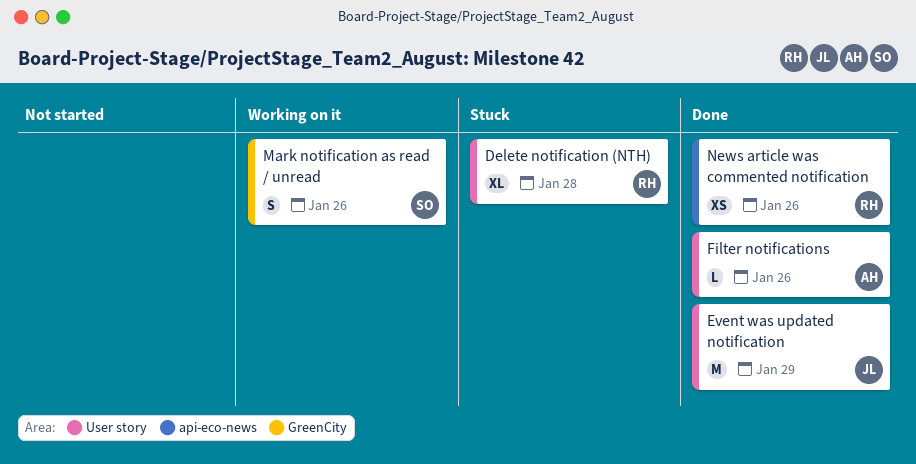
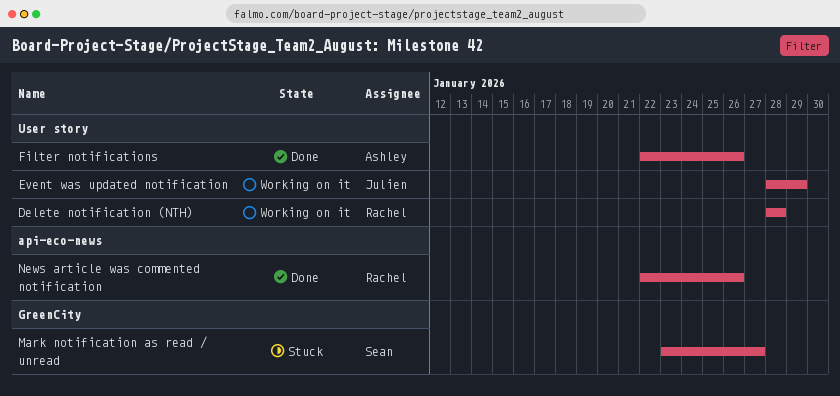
Delete notification (NTH), status: Stuck -> Working on it
Event was updated notification, status: Done -> Working on it
Mark notification as read / unread, status: Working on it -> Stuck
Mark notification as read / unread, due: Jan 26 -> Jan 27

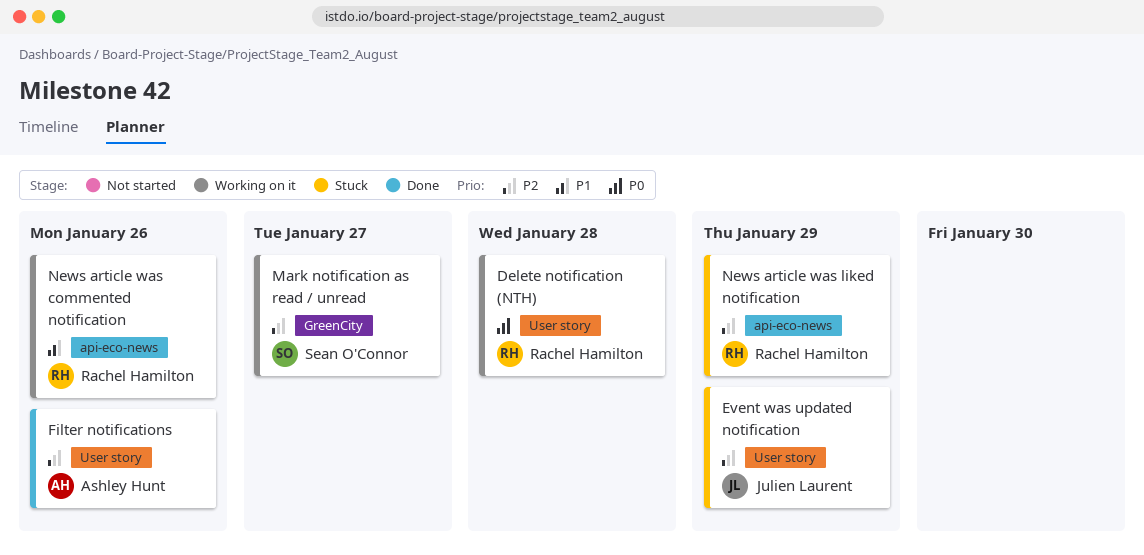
Event was updated notification, status: Working on it -> Stuck
Mark notification as read / unread, status: Stuck -> Working on it
News article was commented notification, status: Done -> Working on it
News article was liked notification: none -> present

